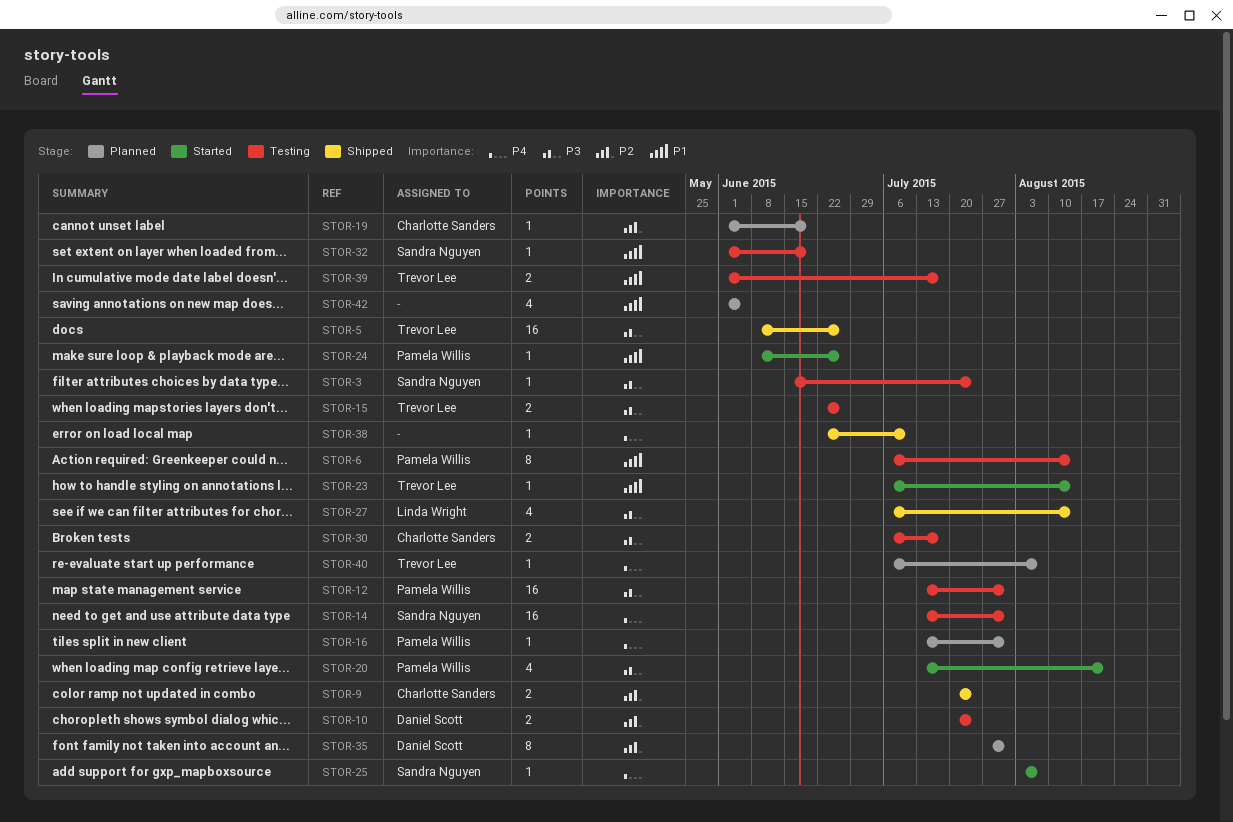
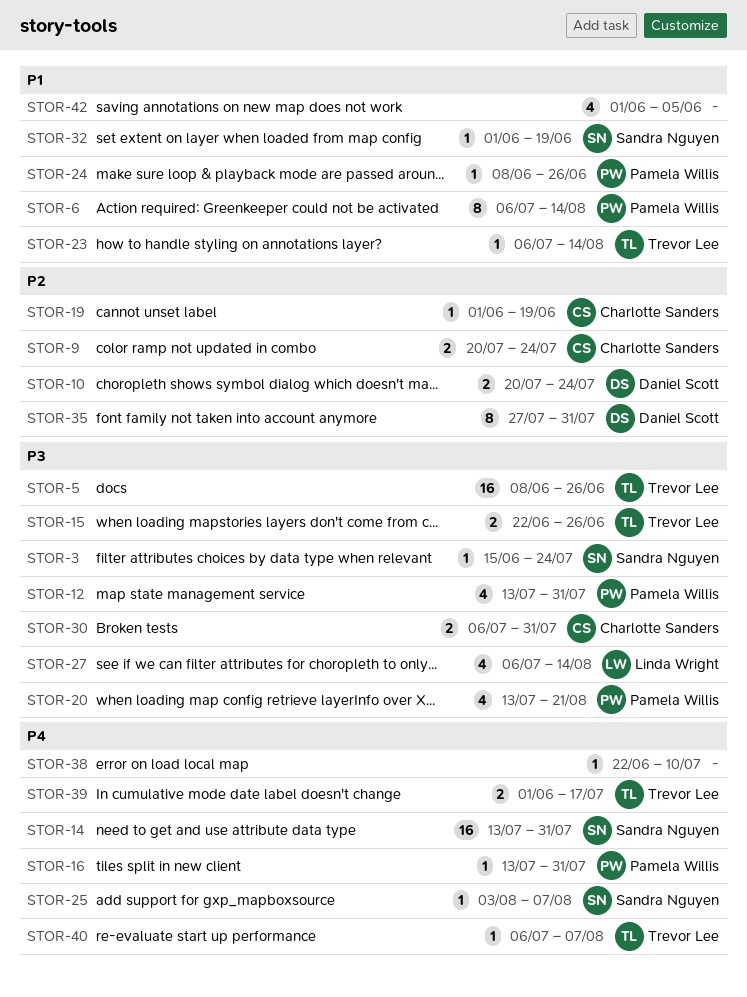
STOR-12, estimate: 16 -> 4
STOR-30, due: Jul 17 -> Jul 31
STOR-39, priority: P1 -> P4

